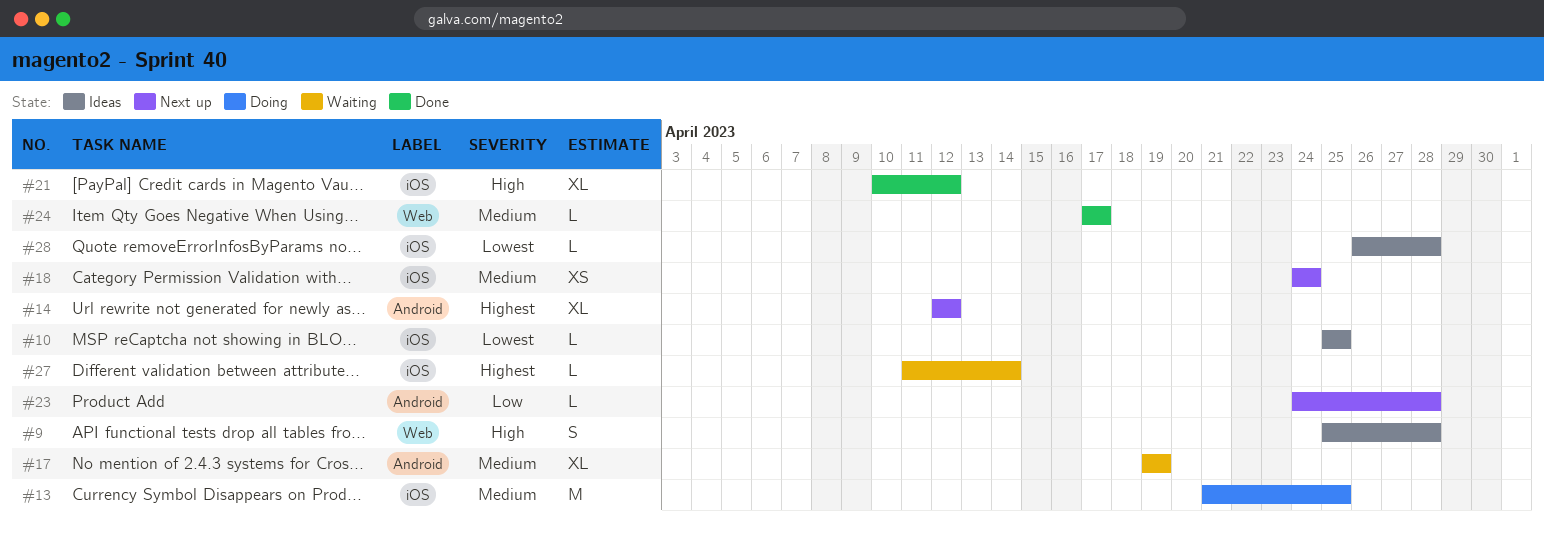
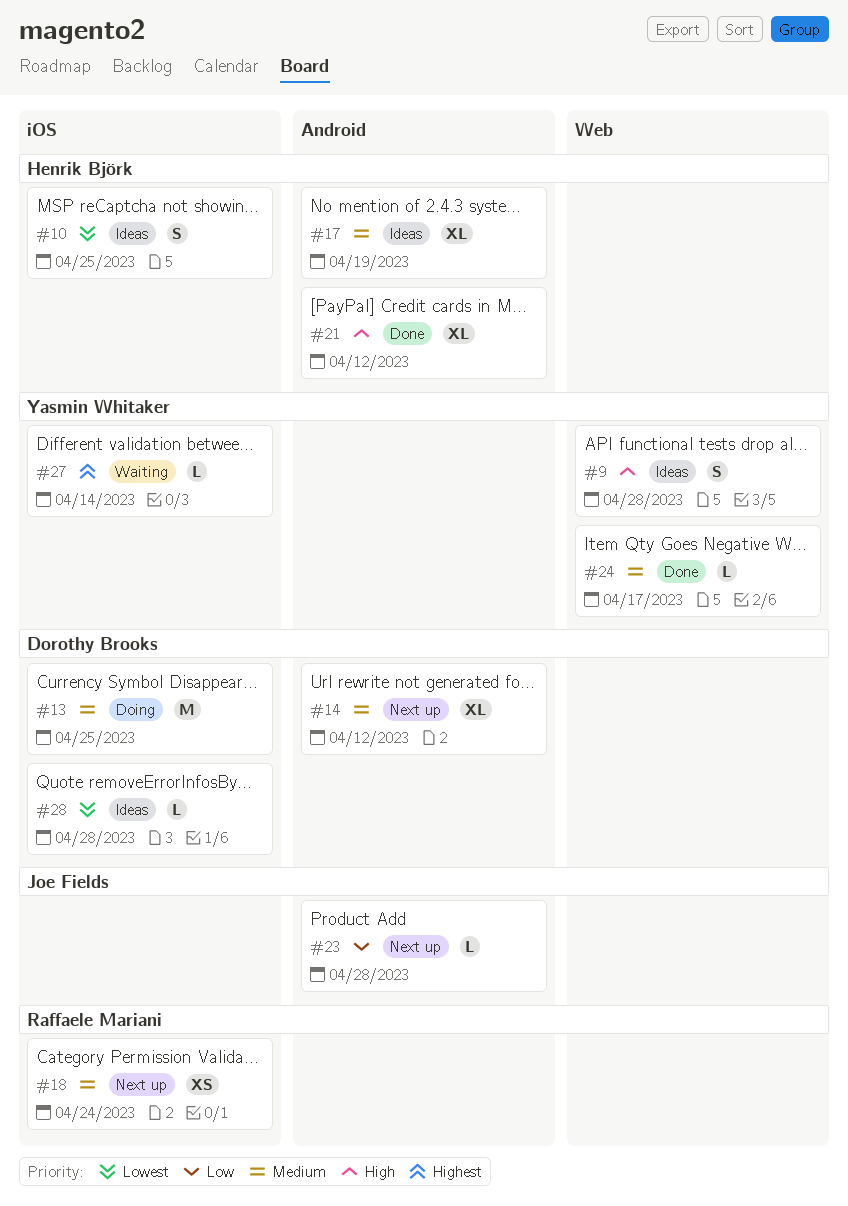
#10, estimate: L -> S
#14, priority: Highest -> Medium
#17, status: Waiting -> Ideas
#21, label: iOS -> Android

